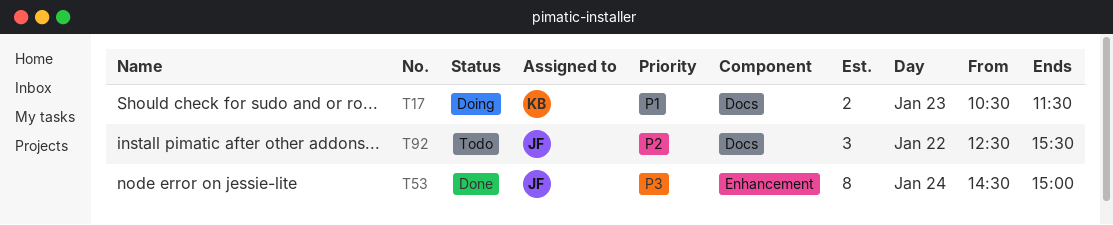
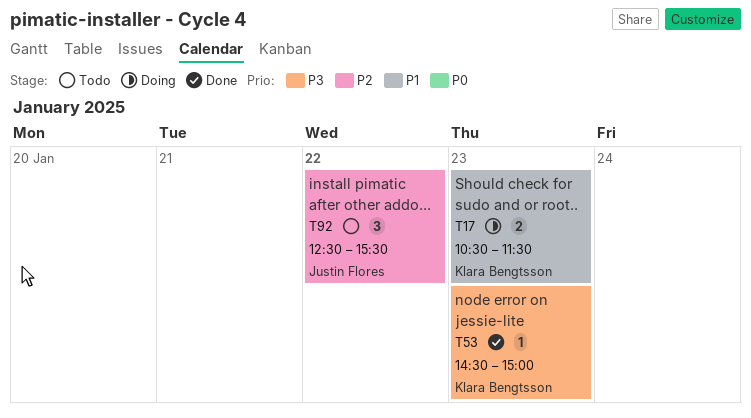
T53, owner: Justin Flores -> Klara Bengtsson
T53, estimate: 8 -> 1
T53, day: Jan 24 -> Jan 23

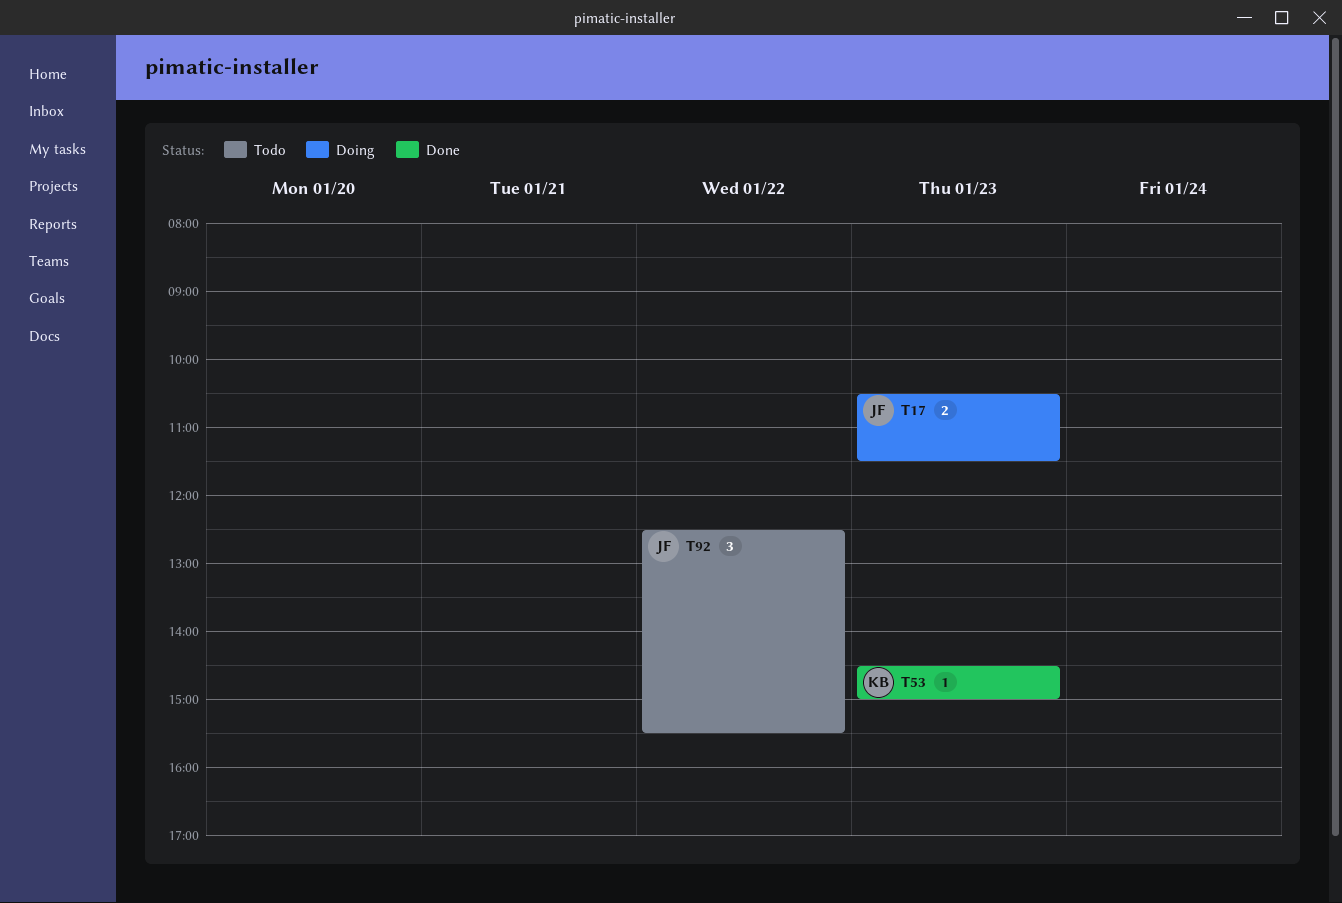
T17, owner: Klara Bengtsson -> Justin Flores

